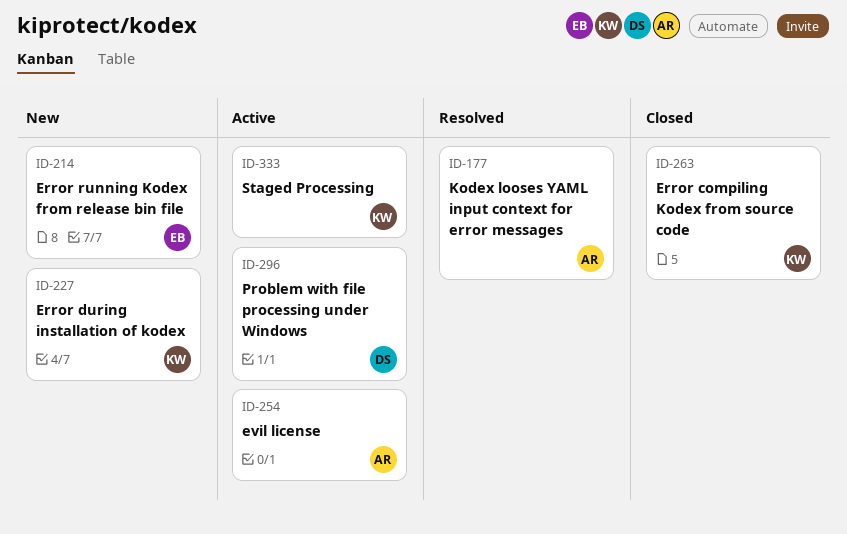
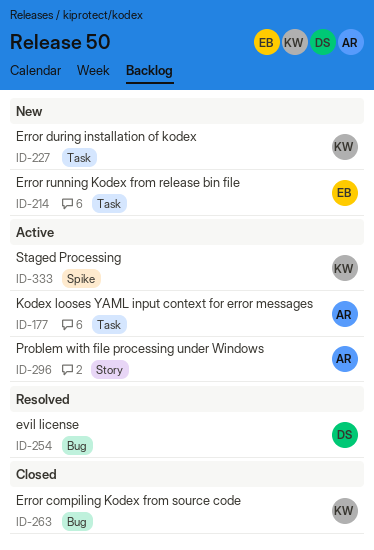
ID-177, status: Resolved -> Active
ID-254, status: Active -> Resolved
ID-254, owner: AR -> DS
ID-296, owner: DS -> AR

